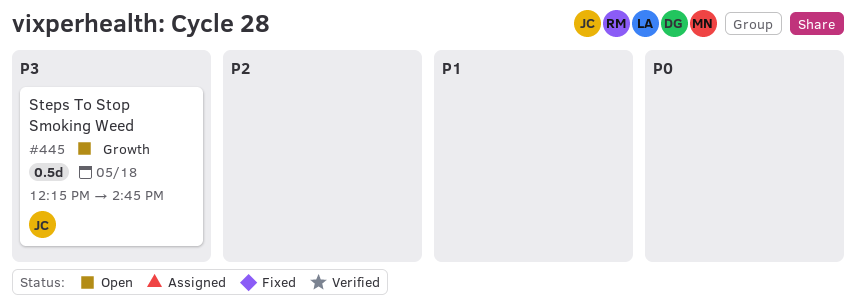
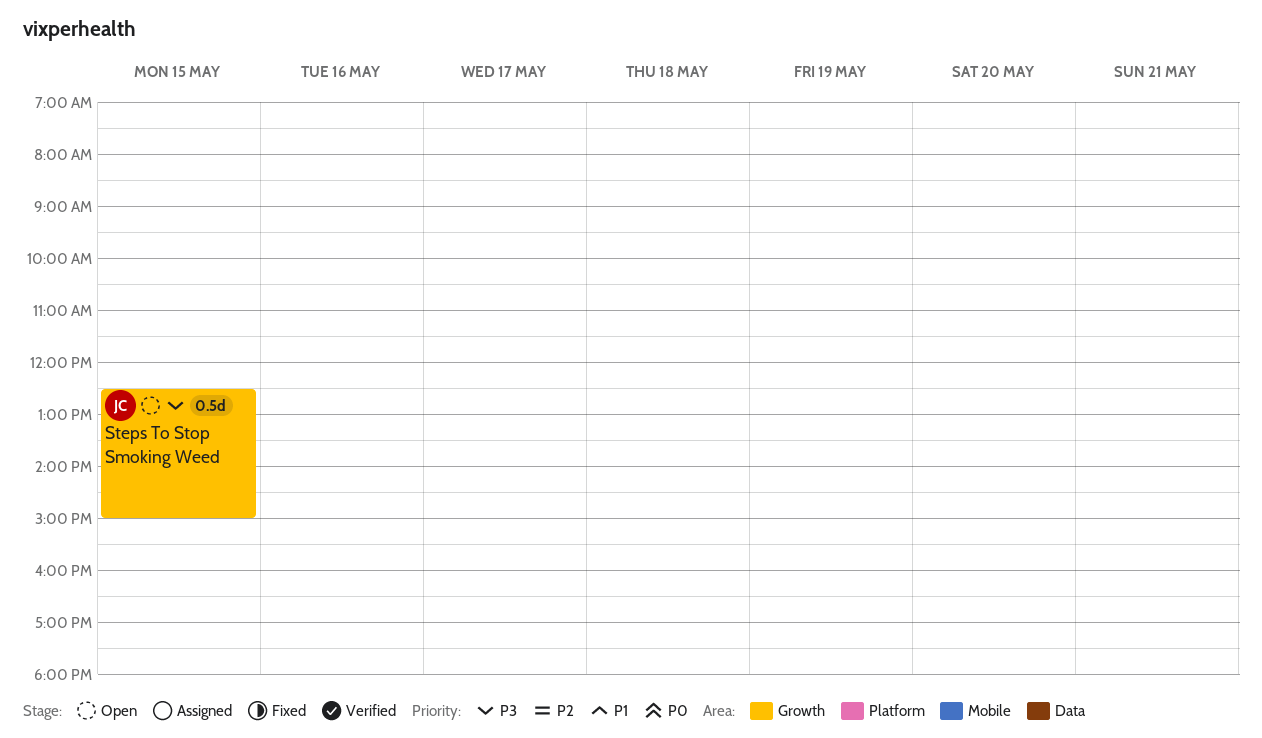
Steps To Stop Smoking Weed, day: May 18 -> May 15
Steps To Stop Smoking Weed, begins: 12:15 -> 12:30
Steps To Stop Smoking Weed, ends: 14:45 -> 15:00

